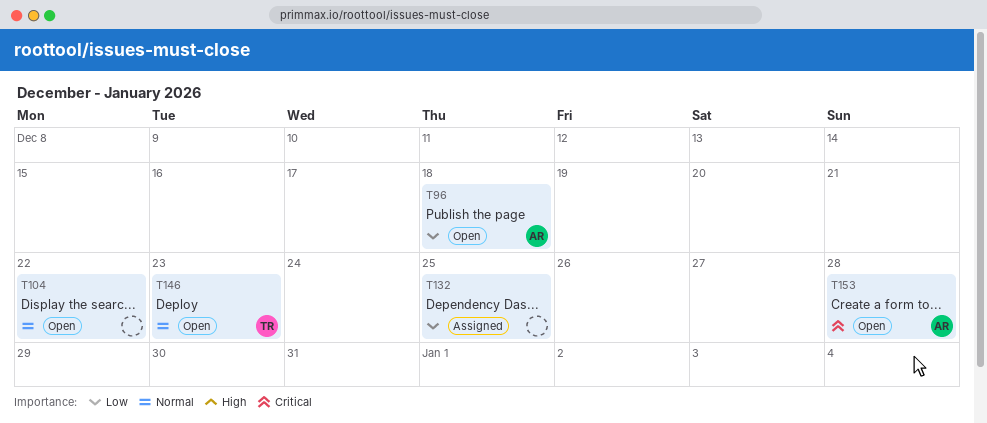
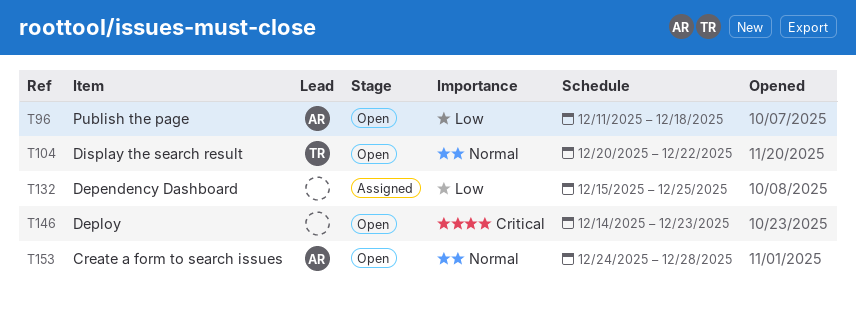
T104, owner: none -> TR
T146, owner: TR -> none
T146, priority: Normal -> Critical
T153, priority: Critical -> Normal

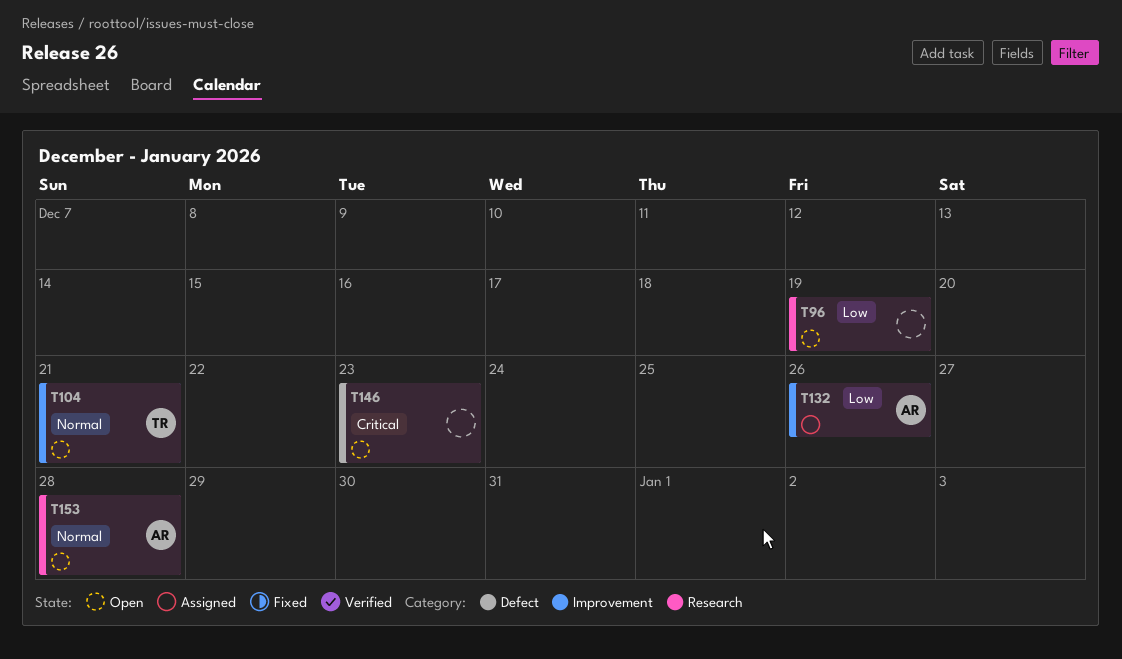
T96, owner: AR -> none
T96, due: Dec 18 -> Dec 19
T104, due: Dec 22 -> Dec 21
T132, owner: none -> AR
T132, due: Dec 25 -> Dec 26

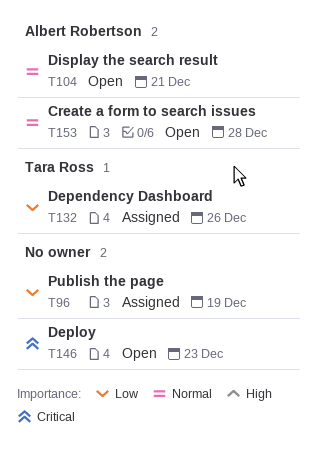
T96, status: Open -> Assigned
T104, owner: Tara Ross -> Albert Robertson
T132, owner: Albert Robertson -> Tara Ross

